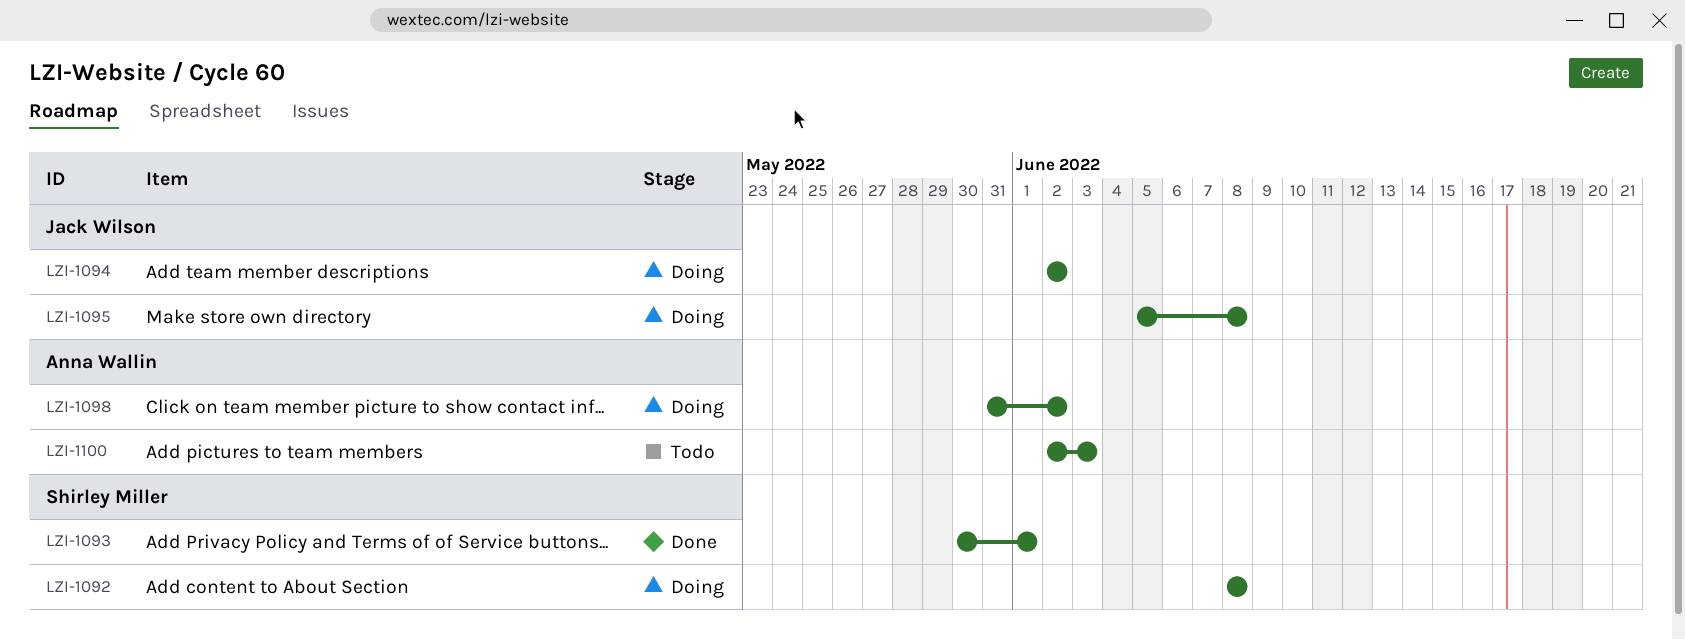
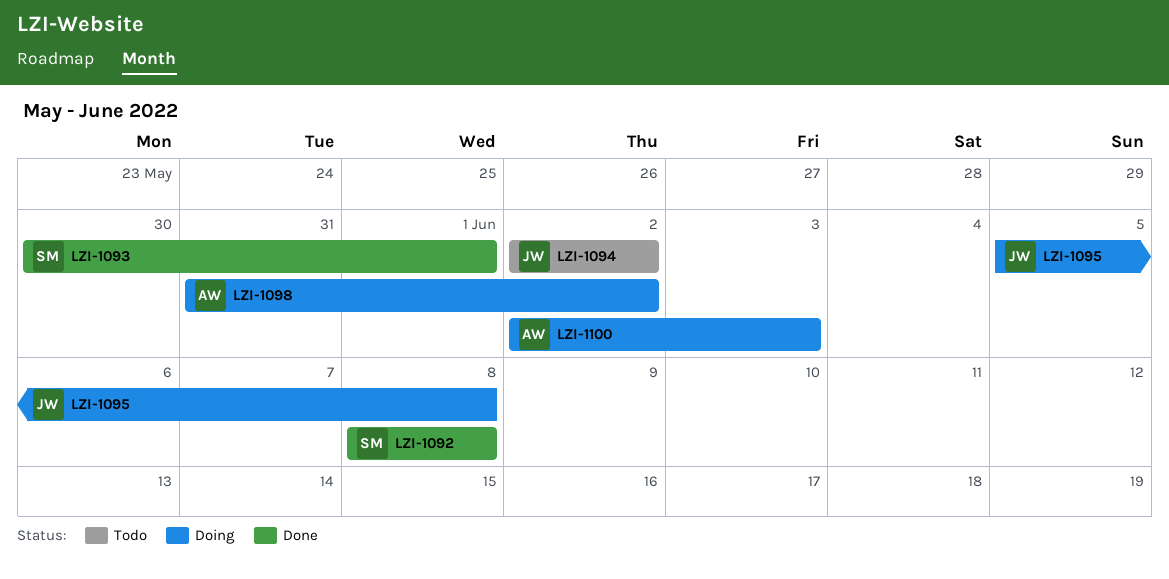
LZI-1092, status: Doing -> Done
LZI-1094, status: Doing -> Todo
LZI-1100, status: Todo -> Doing

